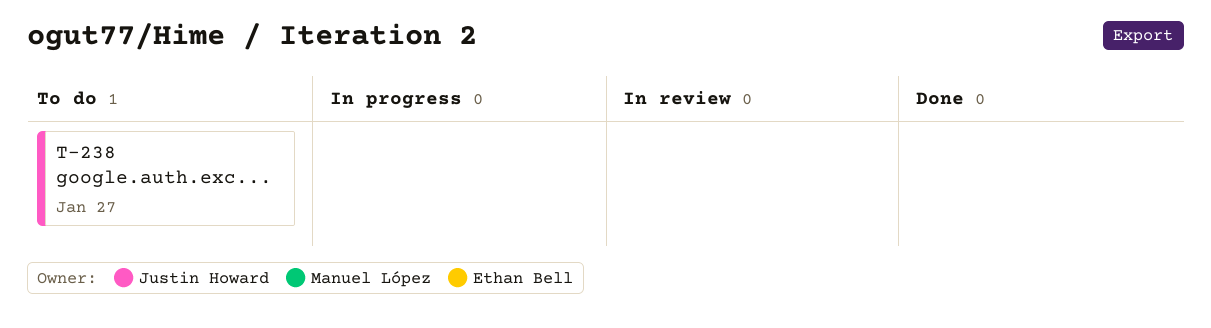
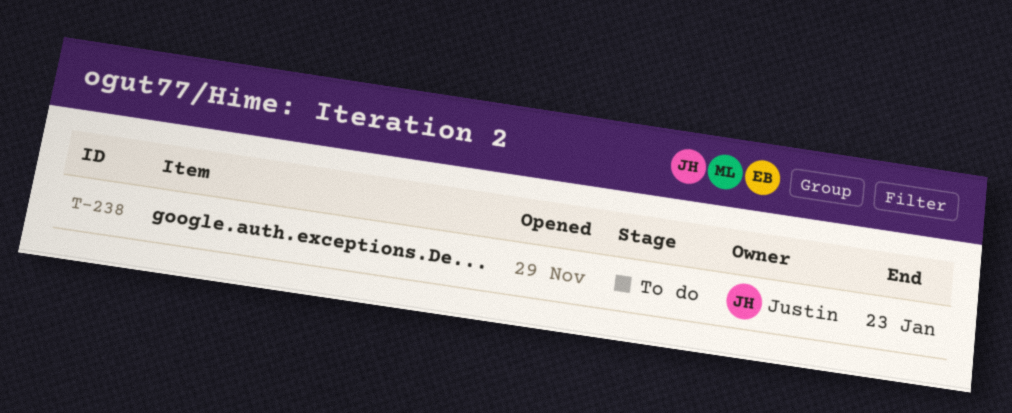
T-238, due: Jan 27 -> Jan 23

